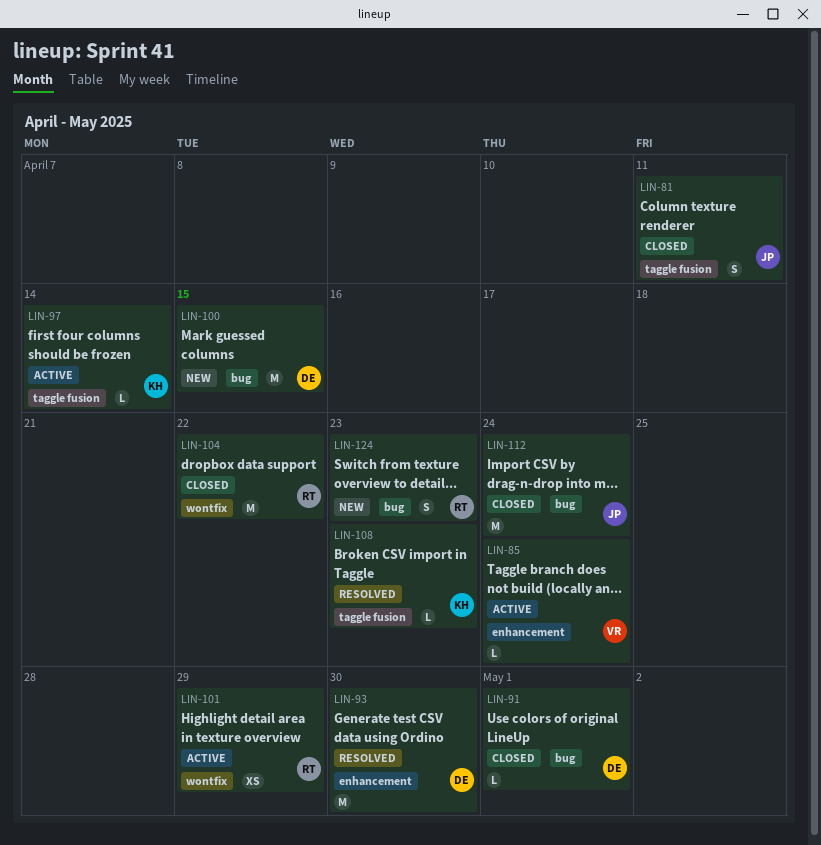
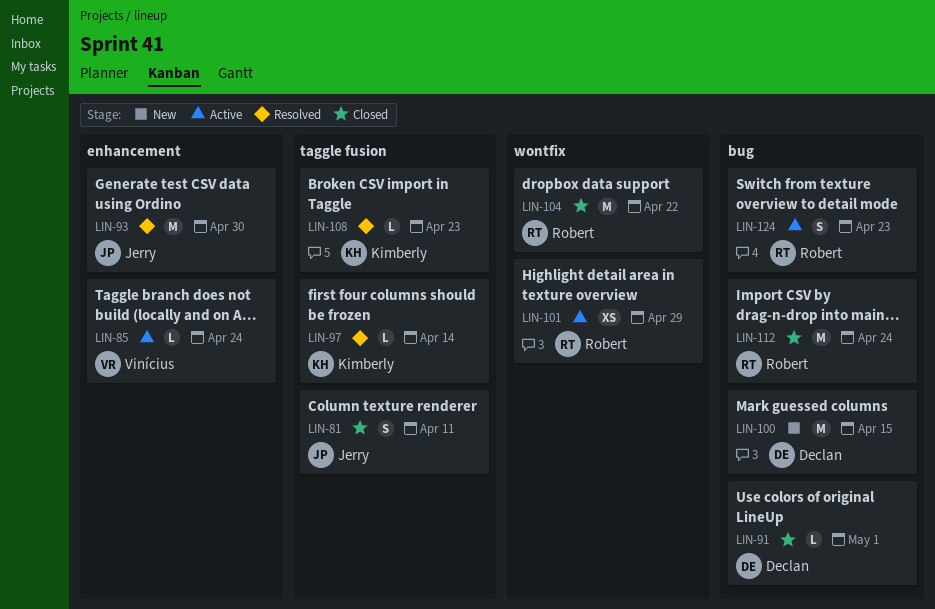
LIN-93, owner: Declan -> Jerry
LIN-97, status: Active -> Resolved
LIN-112, owner: Jerry -> Robert
LIN-124, status: New -> Active

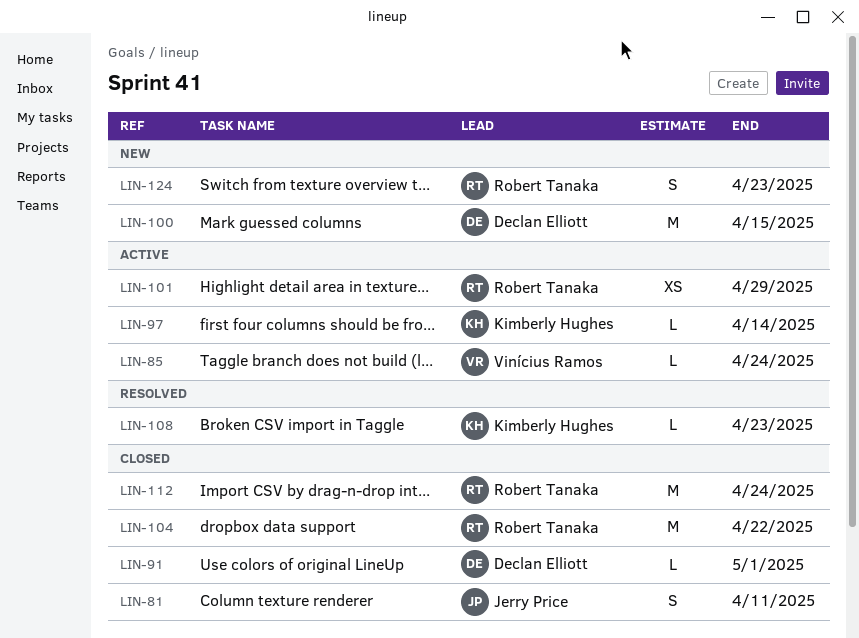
LIN-93: present -> none
LIN-97, status: Resolved -> Active
LIN-124, status: Active -> New

